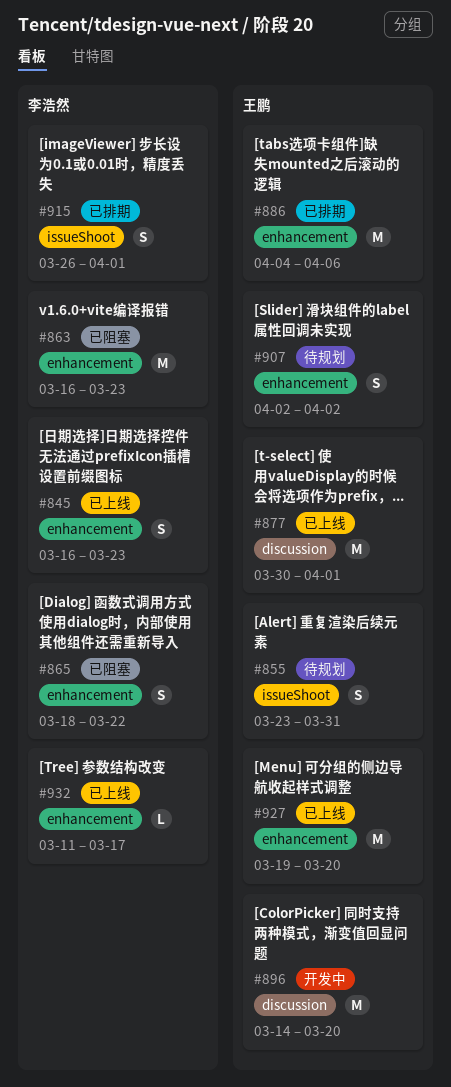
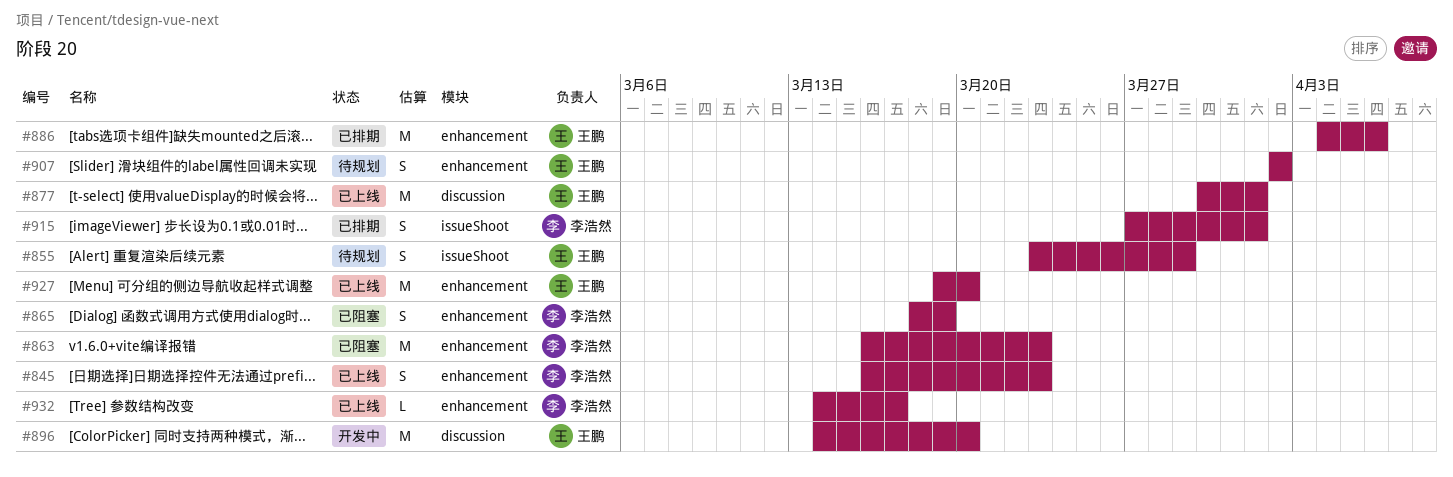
#855, due: Mar 31 -> Mar 29
#865, due: Mar 22 -> Mar 19
#915, start: Mar 26 -> Mar 27
#932, start: Mar 11 -> Mar 14

